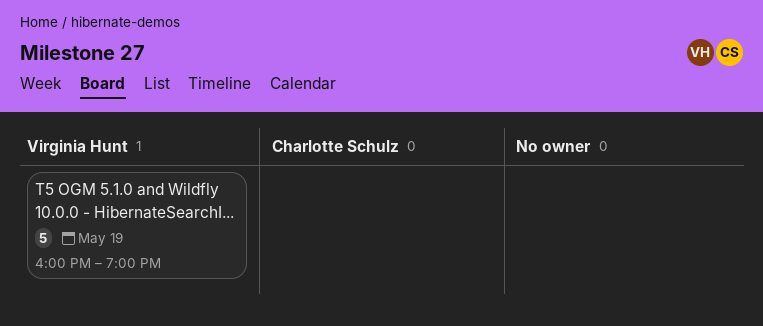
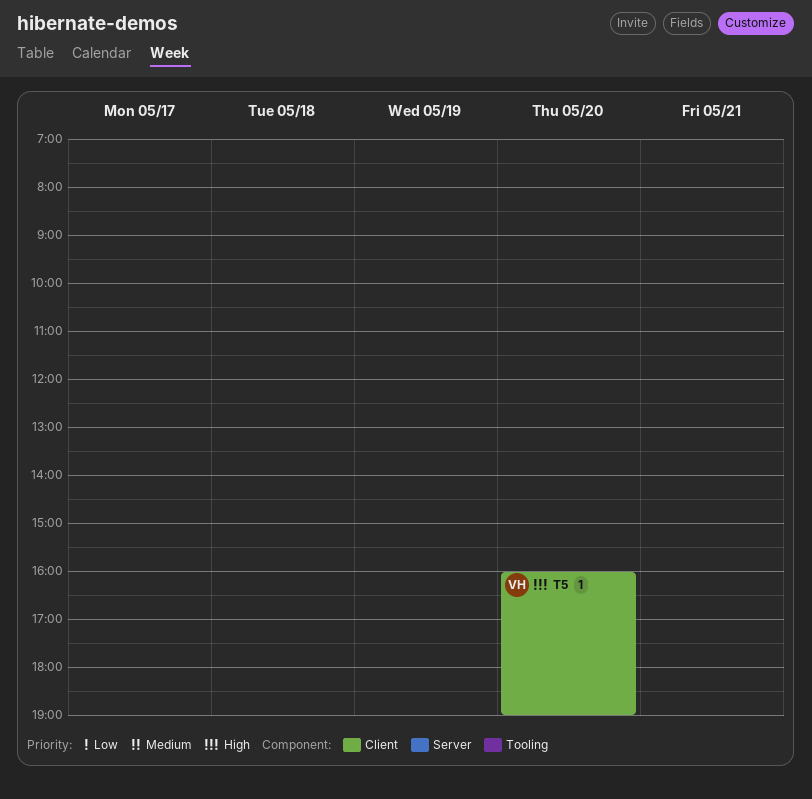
T5, estimate: 5 -> 1
T5, day: May 19 -> May 20

